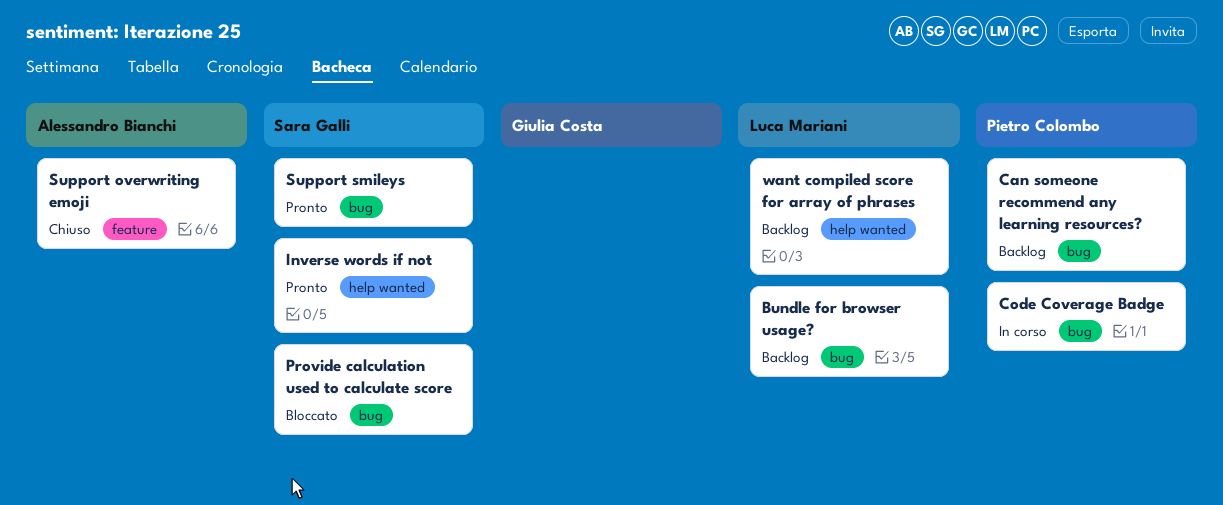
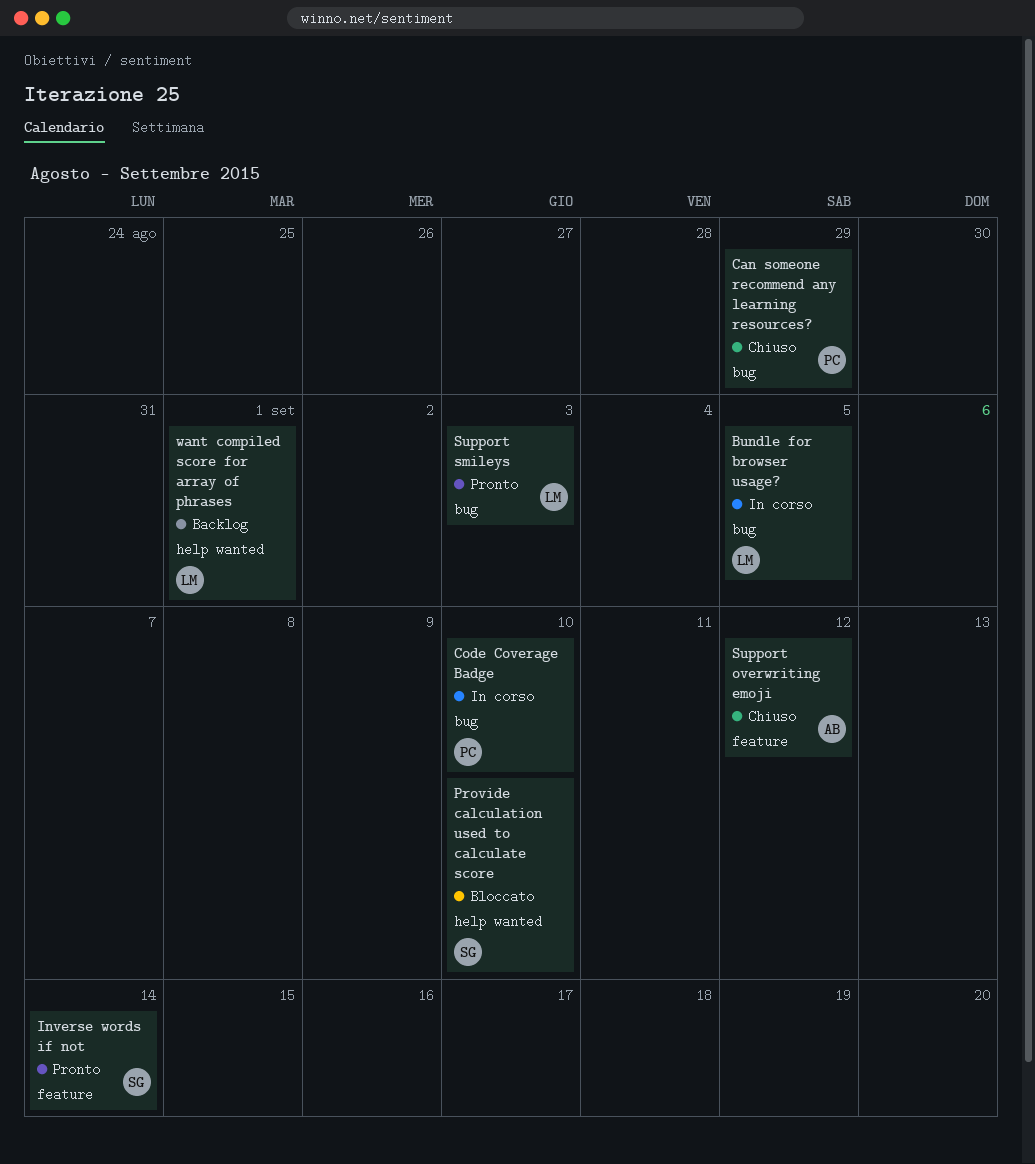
Bundle for browser usage?, status: Backlog -> In corso
Can someone recommend any learning resources?, status: Backlog -> Chiuso
Inverse words if not, label: help wanted -> feature
Provide calculation used to calculate score, label: bug -> help wanted
Support smileys, owner: Sara Galli -> Luca Mariani

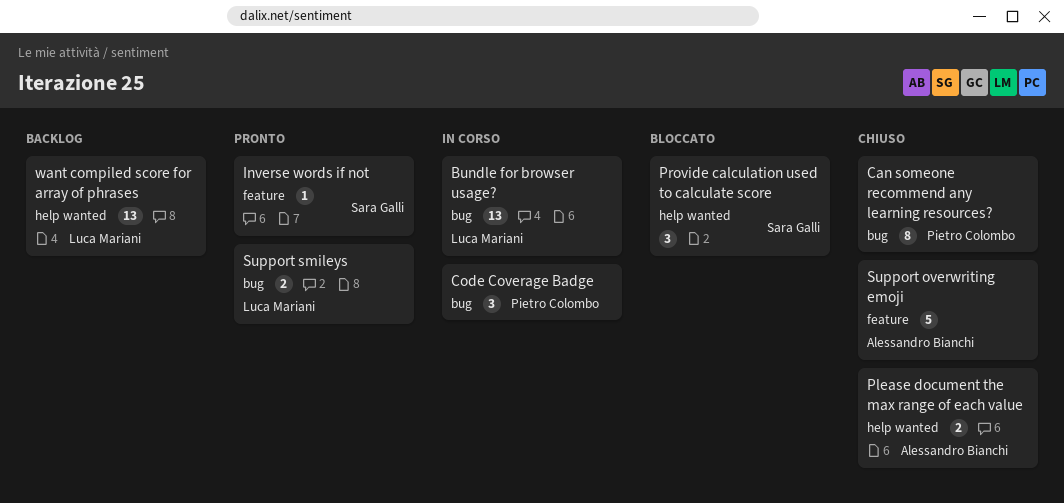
Please document the max range of each value: none -> present

